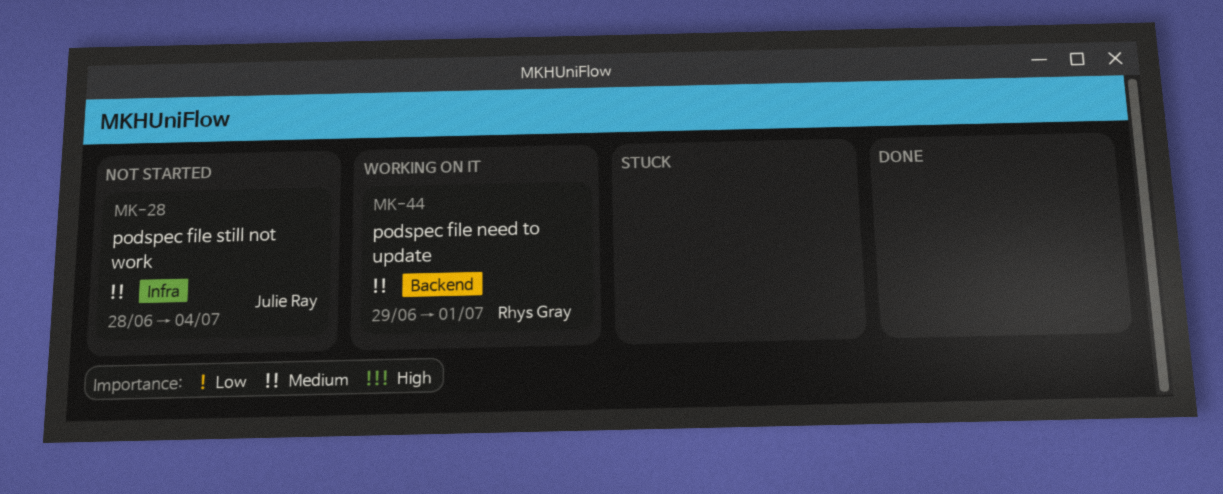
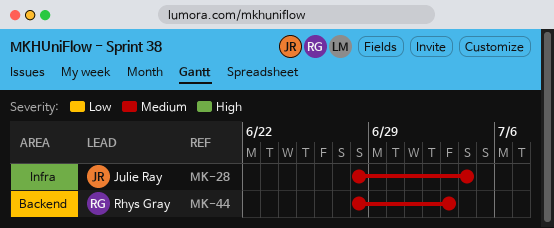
MK-44, start: Jun 29 -> Jun 28
MK-44, due: Jul 1 -> Jul 3

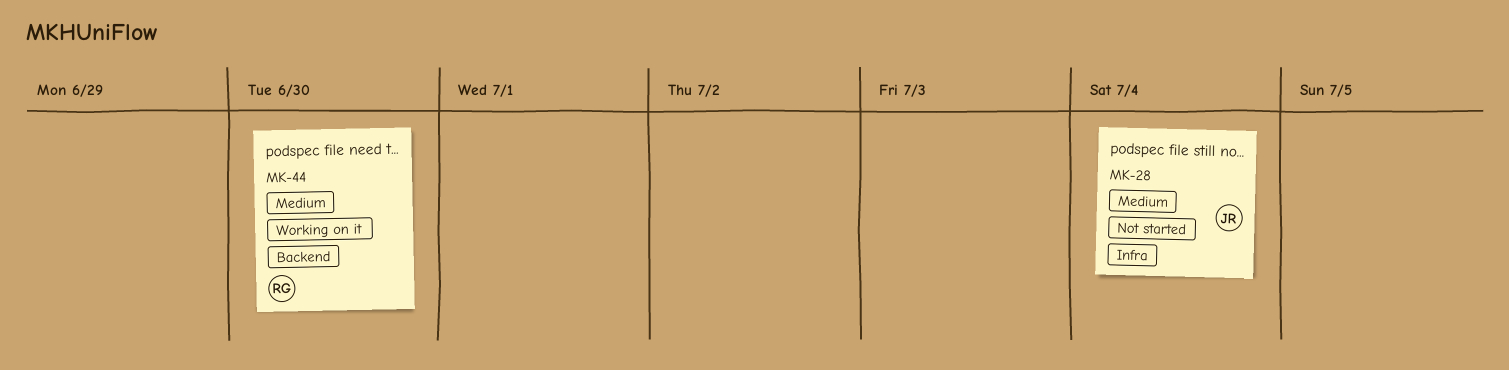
MK-44, due: Jul 3 -> Jun 30

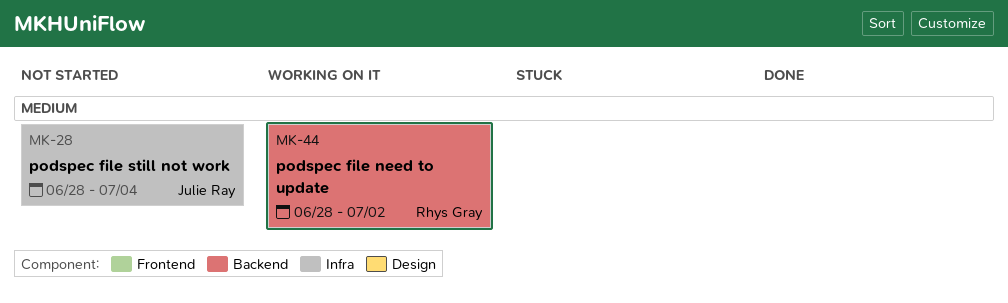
MK-44, due: Jun 30 -> Jul 2

